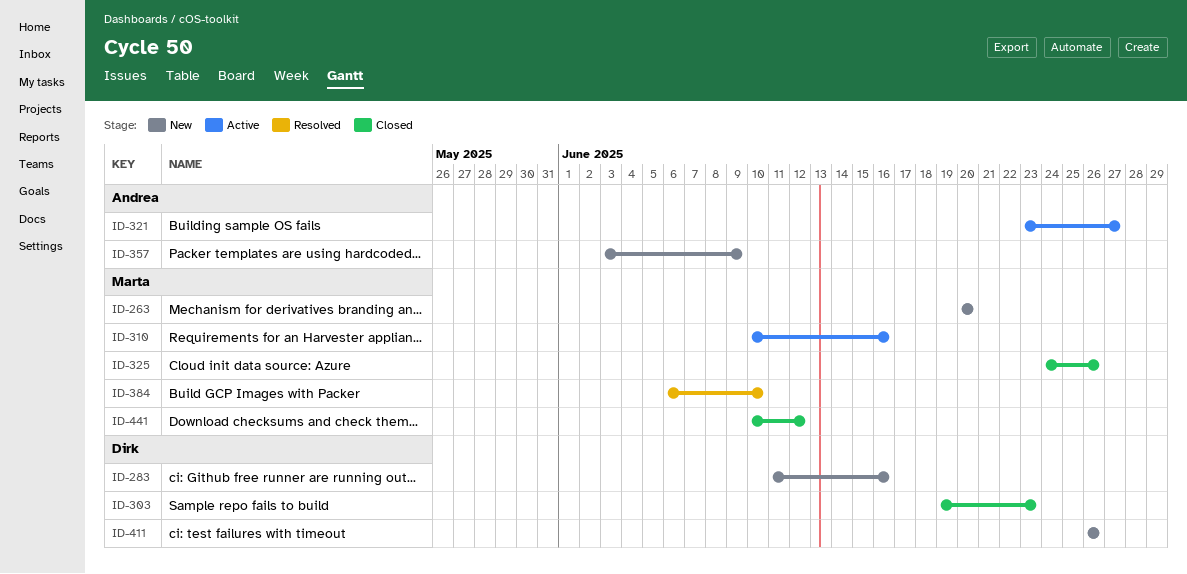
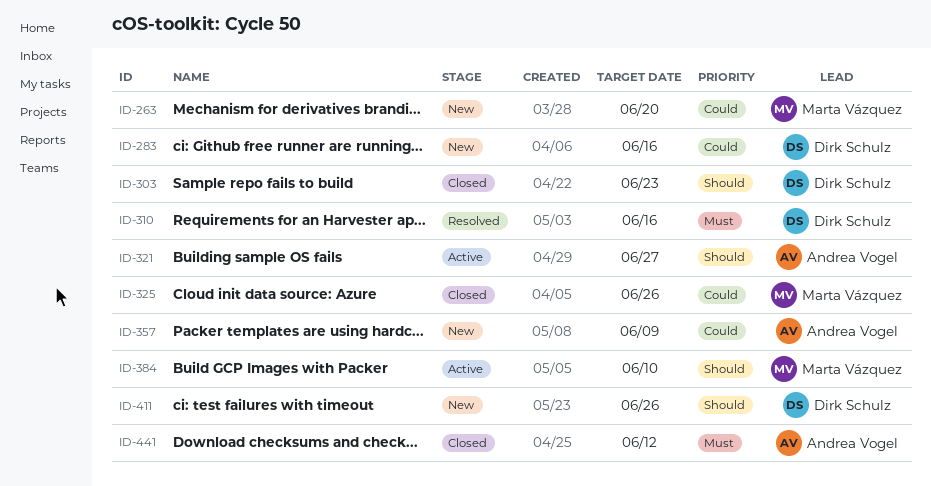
ID-310, status: Active -> Resolved
ID-310, owner: Marta Vázquez -> Dirk Schulz
ID-384, status: Resolved -> Active
ID-441, owner: Marta Vázquez -> Andrea Vogel

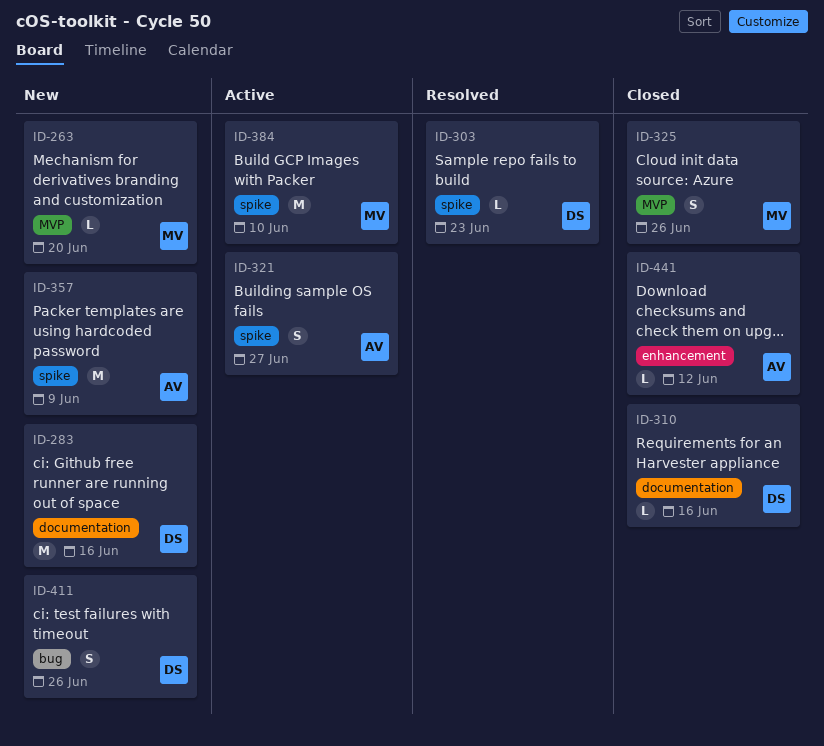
ID-303, status: Closed -> Resolved
ID-310, status: Resolved -> Closed

